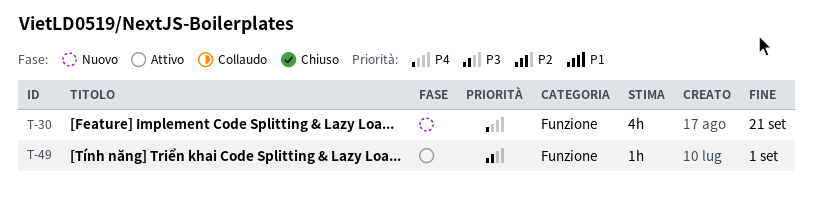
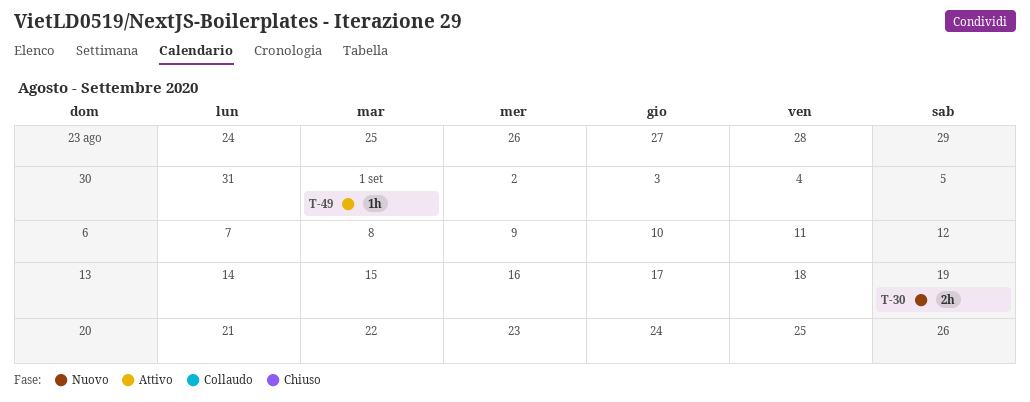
T-30, estimate: 4h -> 2h
T-30, due: Sep 21 -> Sep 19

